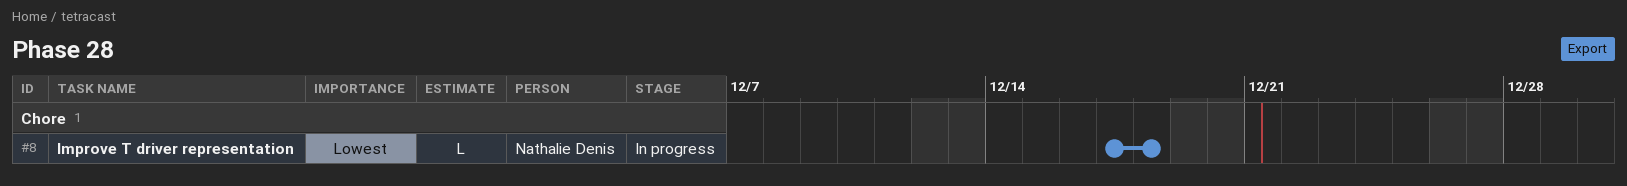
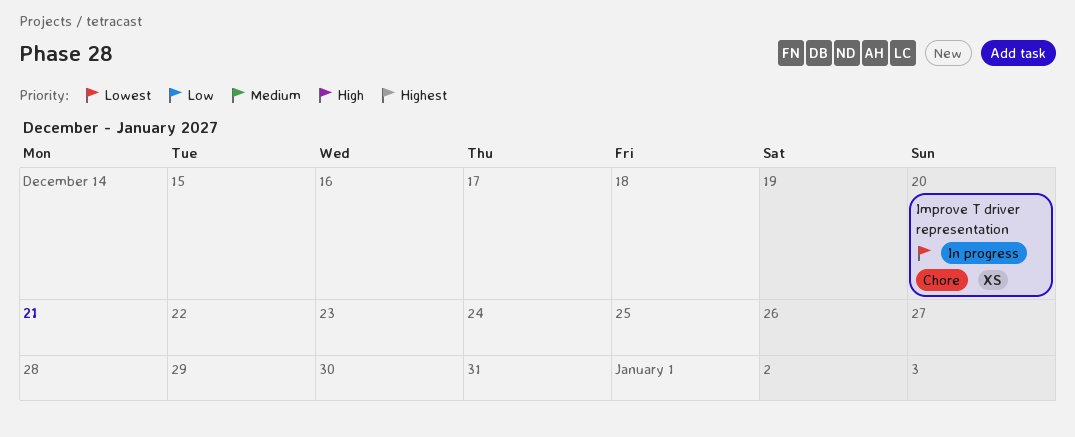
Improve T driver representation, estimate: L -> XS
Improve T driver representation, due: Dec 18 -> Dec 20

